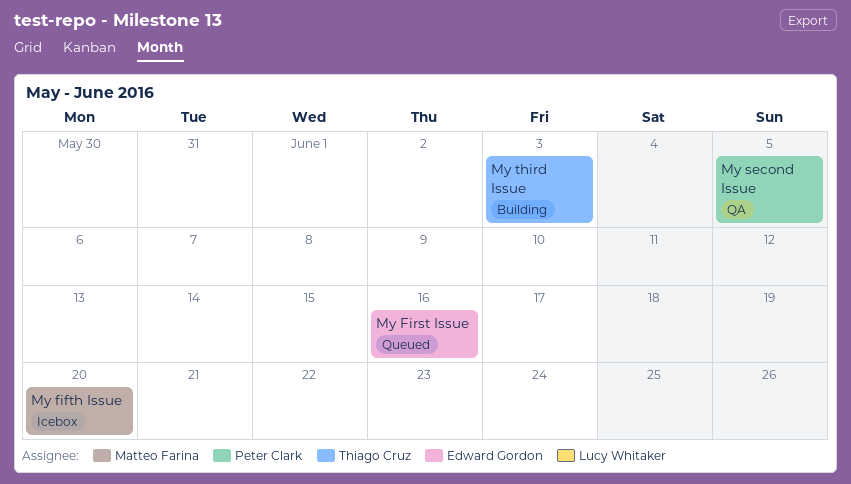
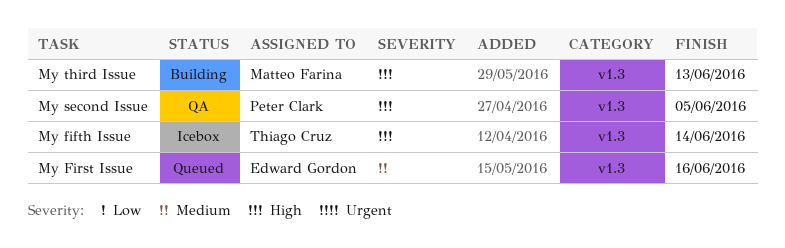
My fifth Issue, owner: Matteo Farina -> Thiago Cruz
My fifth Issue, due: Jun 20 -> Jun 14
My third Issue, owner: Thiago Cruz -> Matteo Farina
My third Issue, due: Jun 3 -> Jun 13

